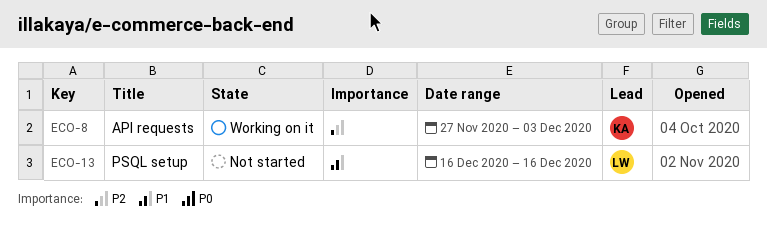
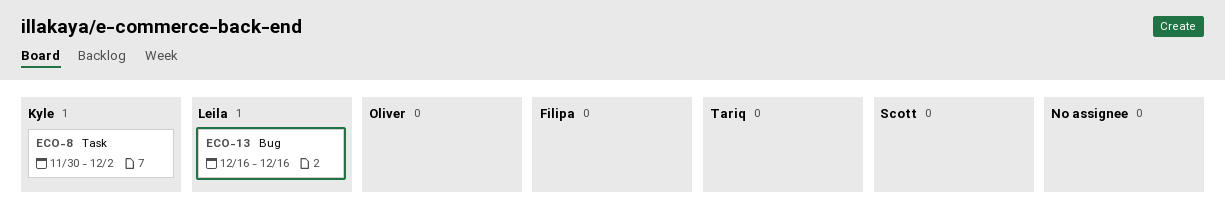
ECO-8, start: Nov 27 -> Nov 30
ECO-8, due: Dec 3 -> Dec 2

